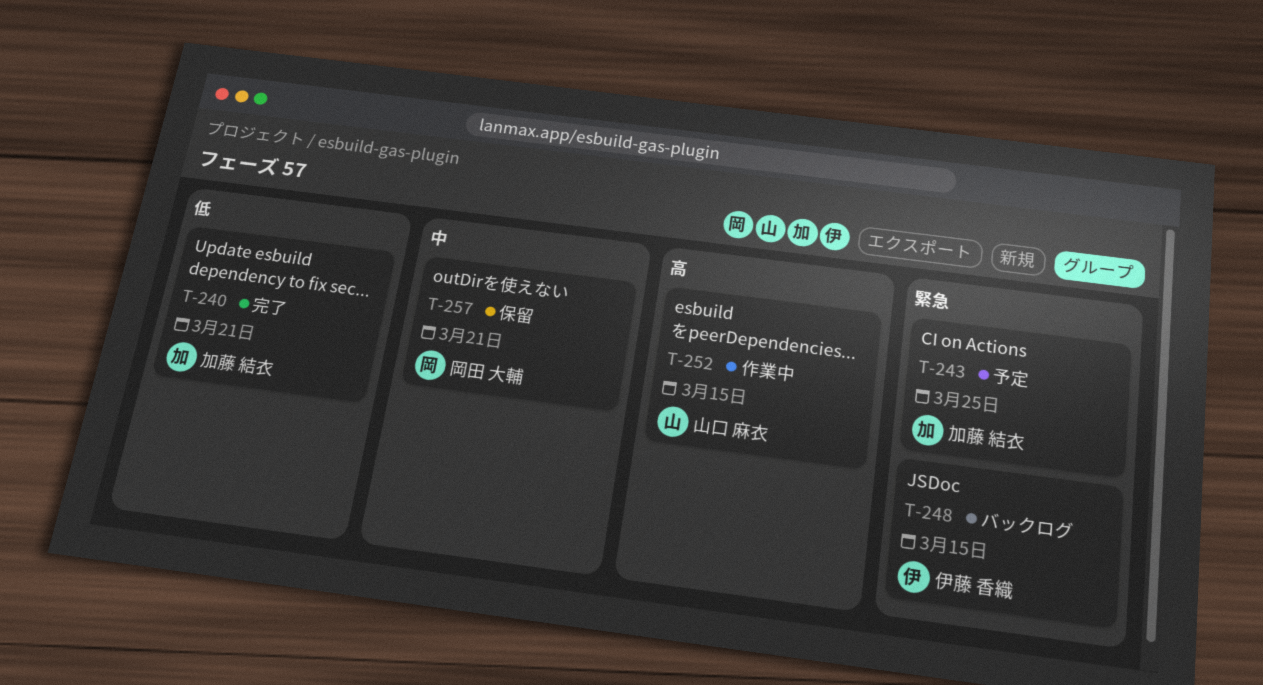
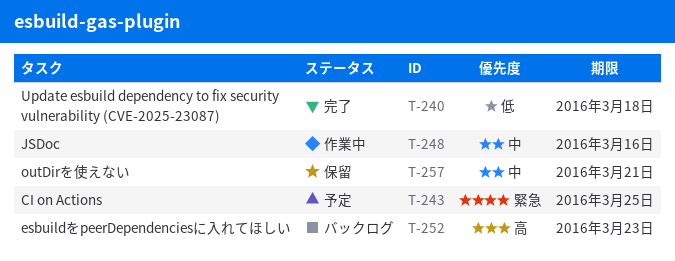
T-240, due: Mar 21 -> Mar 18
T-248, status: バックログ -> 作業中
T-248, priority: 緊急 -> 中
T-248, due: Mar 15 -> Mar 16
T-252, status: 作業中 -> バックログ
T-252, due: Mar 15 -> Mar 23

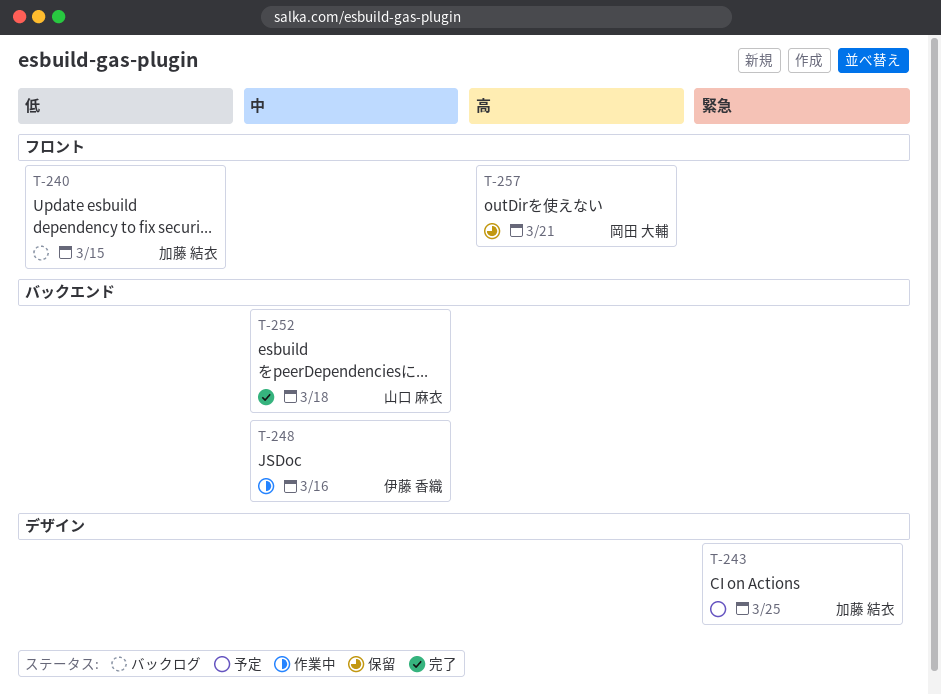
T-240, status: 完了 -> バックログ
T-240, due: Mar 18 -> Mar 15
T-252, status: バックログ -> 完了
T-252, priority: 高 -> 中
T-252, due: Mar 23 -> Mar 18
T-257, priority: 中 -> 高

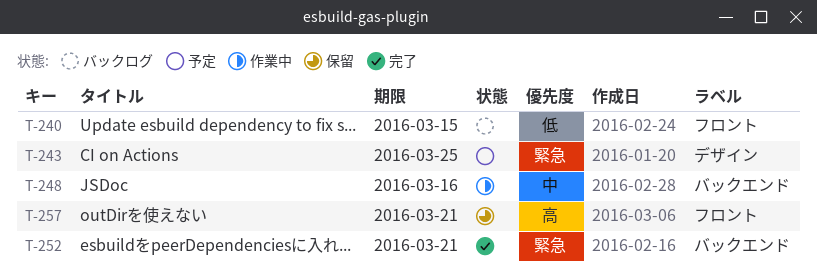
T-252, priority: 中 -> 緊急
T-252, due: Mar 18 -> Mar 21

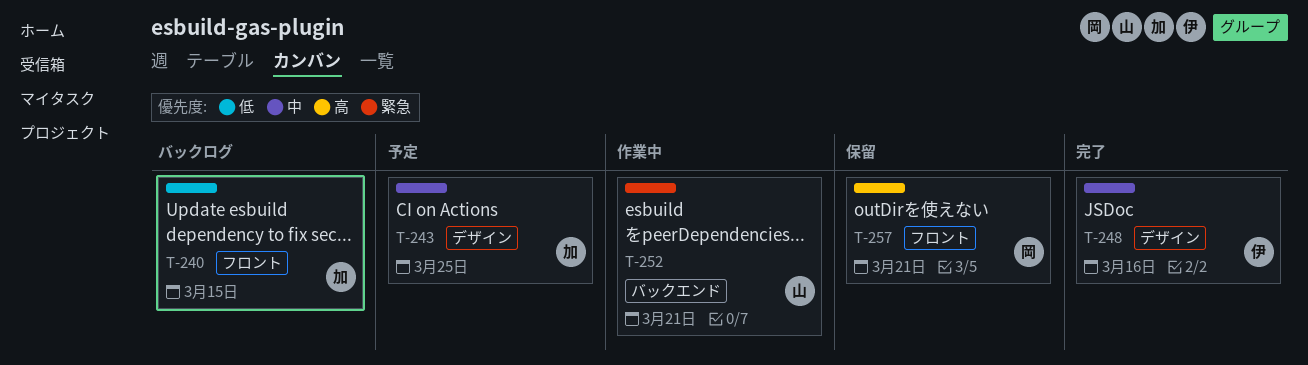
T-243, priority: 緊急 -> 中
T-248, status: 作業中 -> 完了
T-248, label: バックエンド -> デザイン
T-252, status: 完了 -> 作業中

